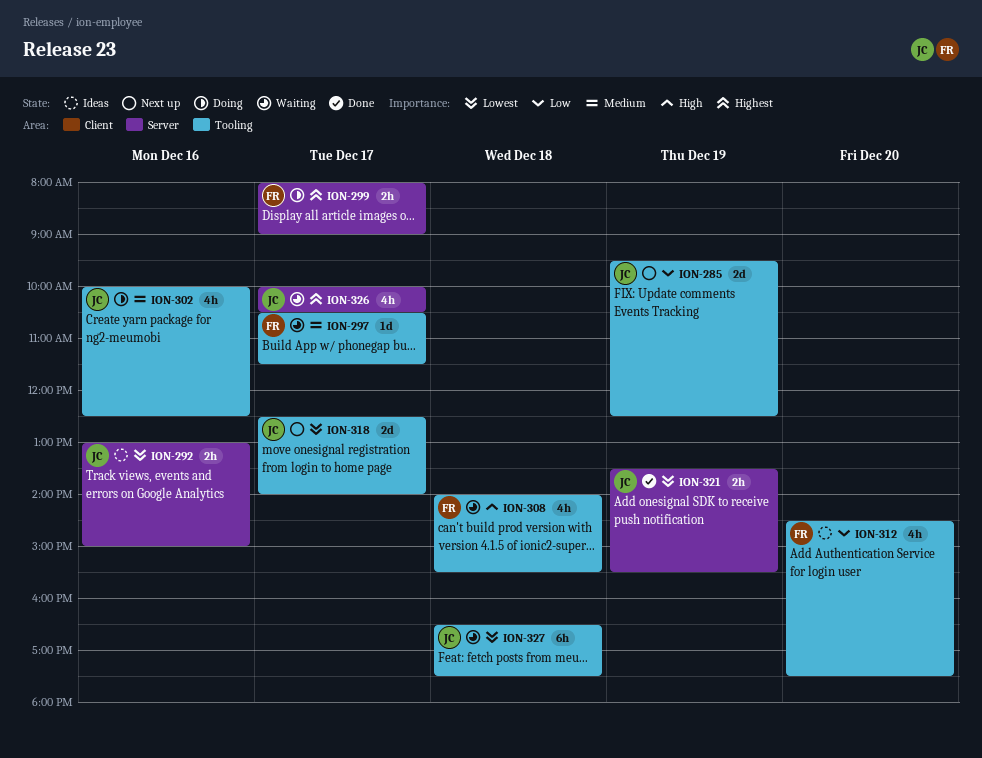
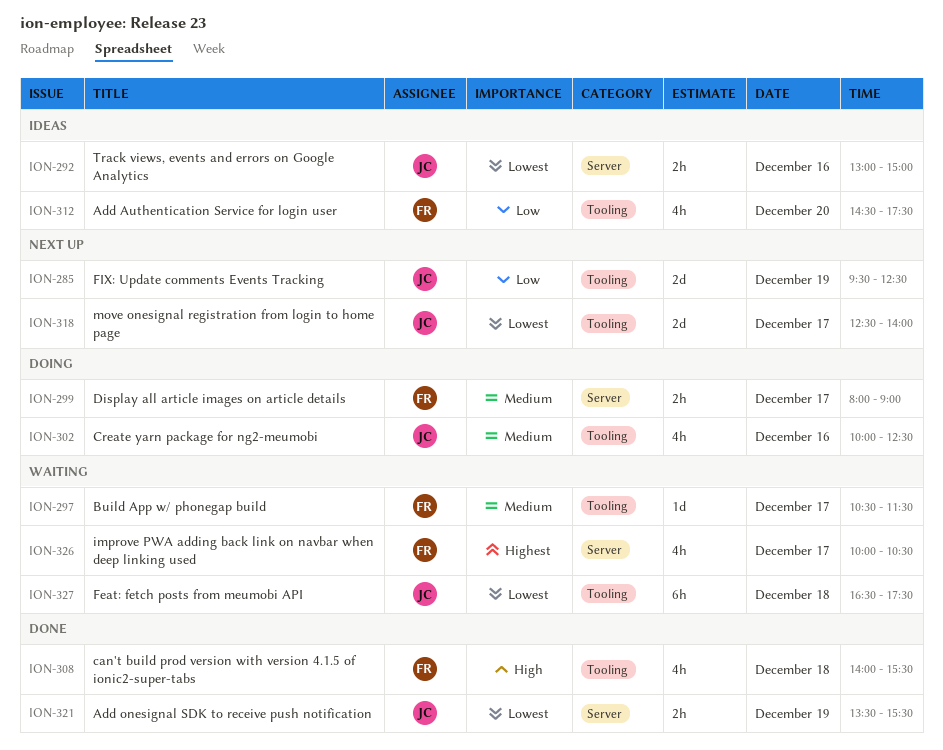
ION-299, priority: Highest -> Medium
ION-308, status: Waiting -> Done
ION-326, owner: JC -> FR

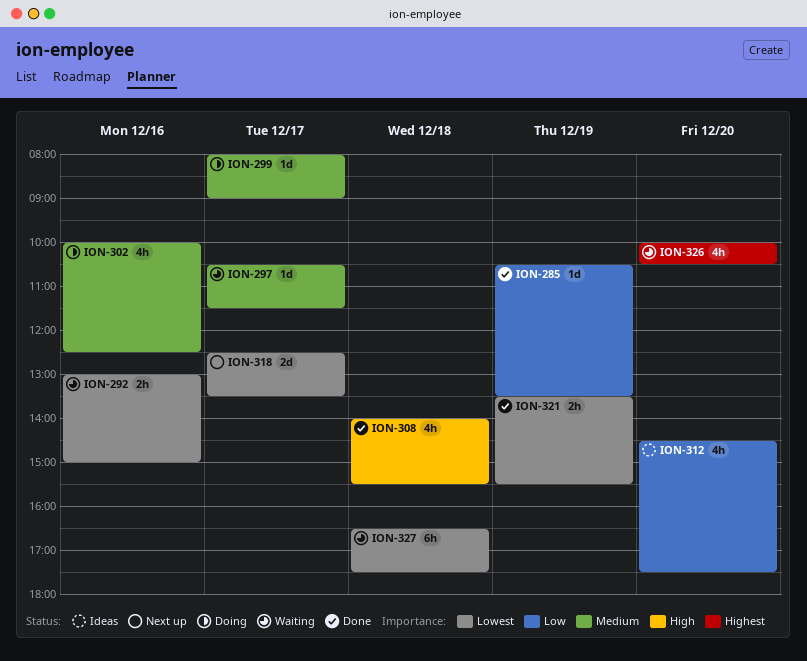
ION-285, status: Next up -> Done
ION-285, estimate: 2d -> 1d
ION-285, begins: 09:30 -> 10:30
ION-285, ends: 12:30 -> 13:30
ION-292, status: Ideas -> Waiting
ION-299, estimate: 2h -> 1d
ION-318, ends: 14:00 -> 13:30
ION-326, day: Dec 17 -> Dec 20

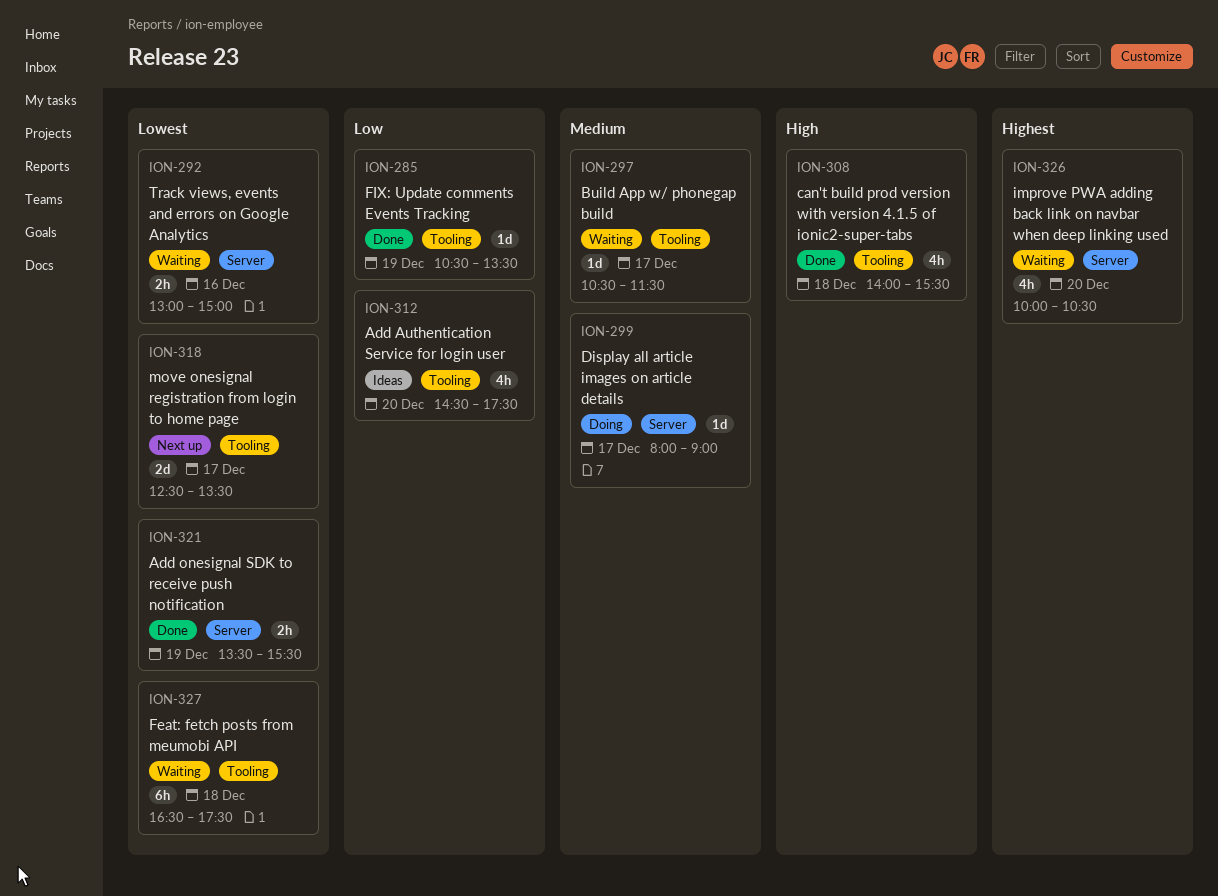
ION-302: present -> none

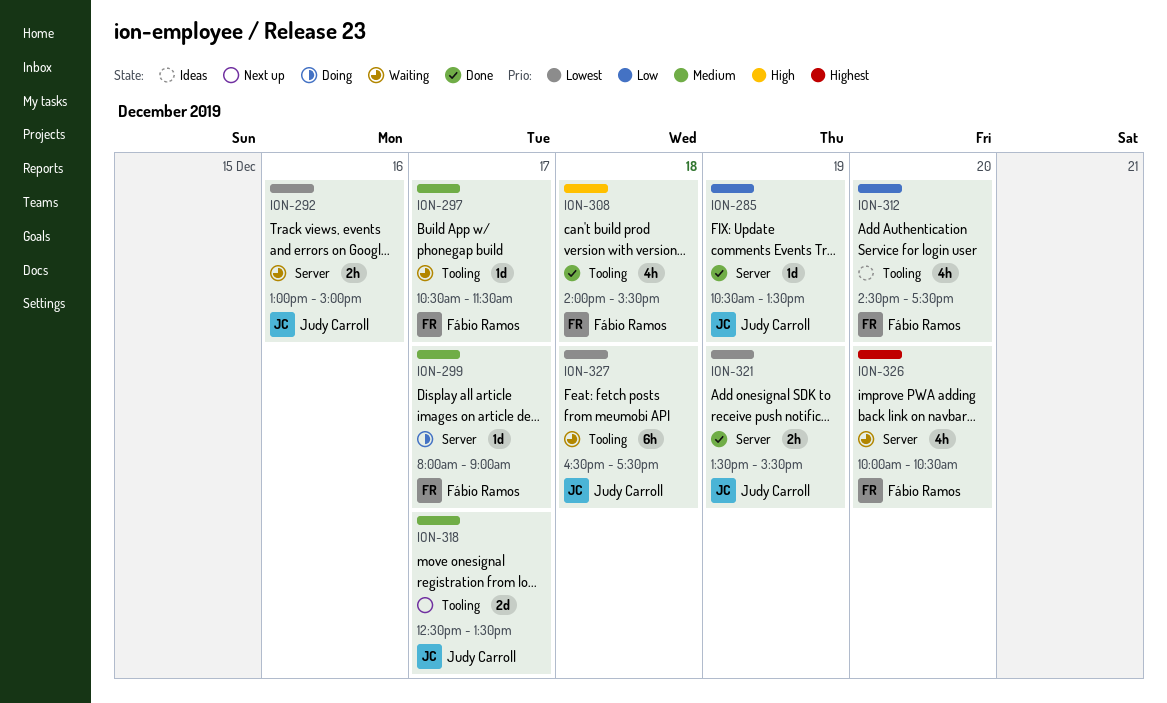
ION-285, label: Tooling -> Server
ION-318, priority: Lowest -> Medium

